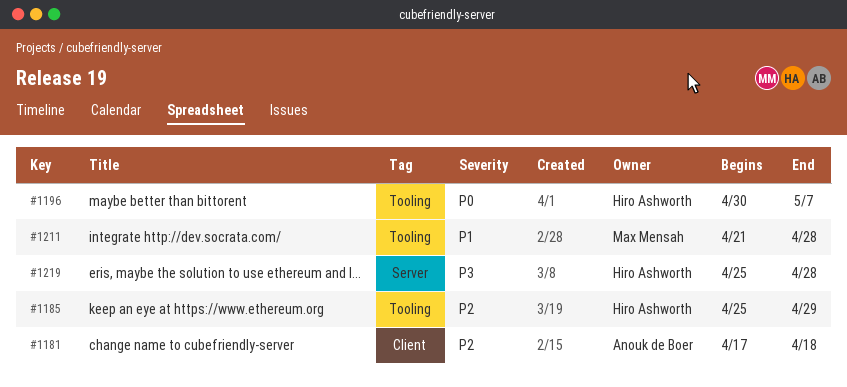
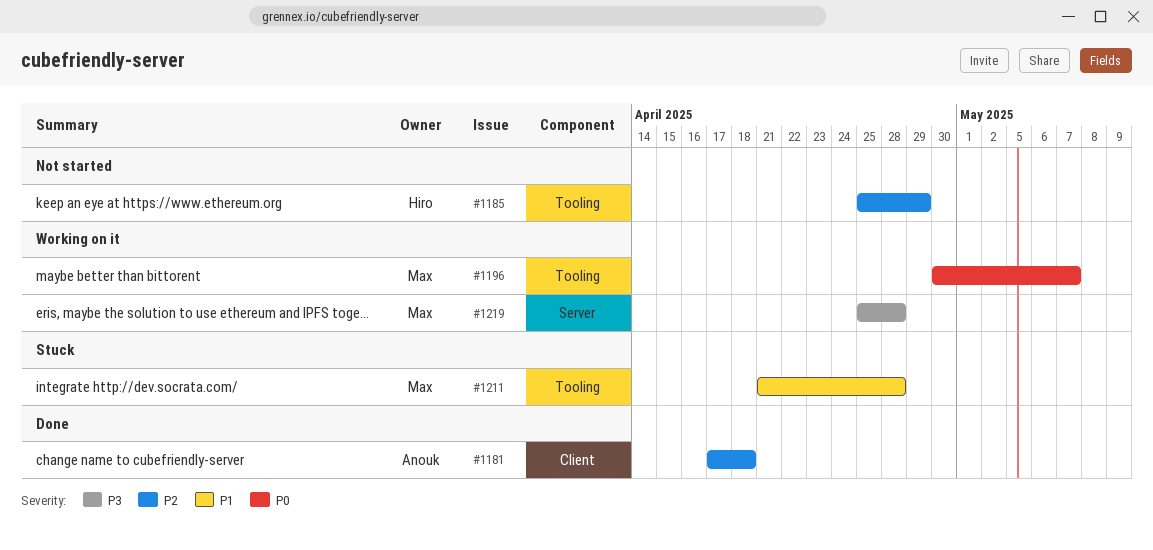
#1196, owner: Hiro Ashworth -> Max Mensah
#1219, owner: Hiro Ashworth -> Max Mensah

